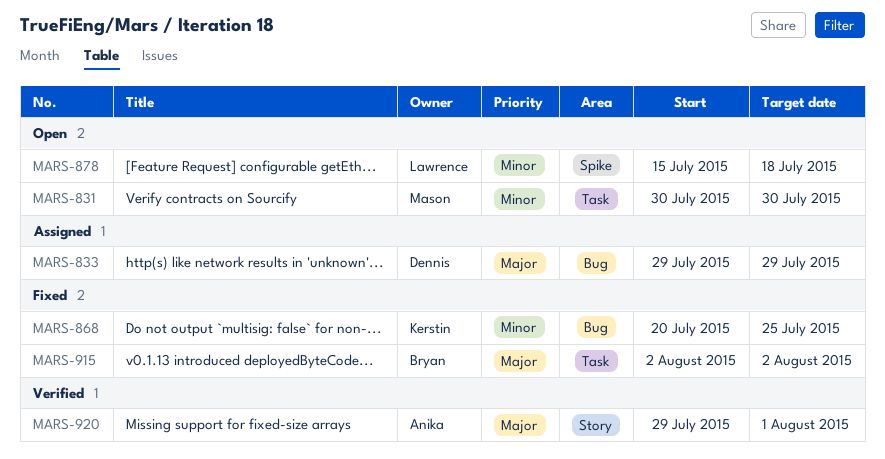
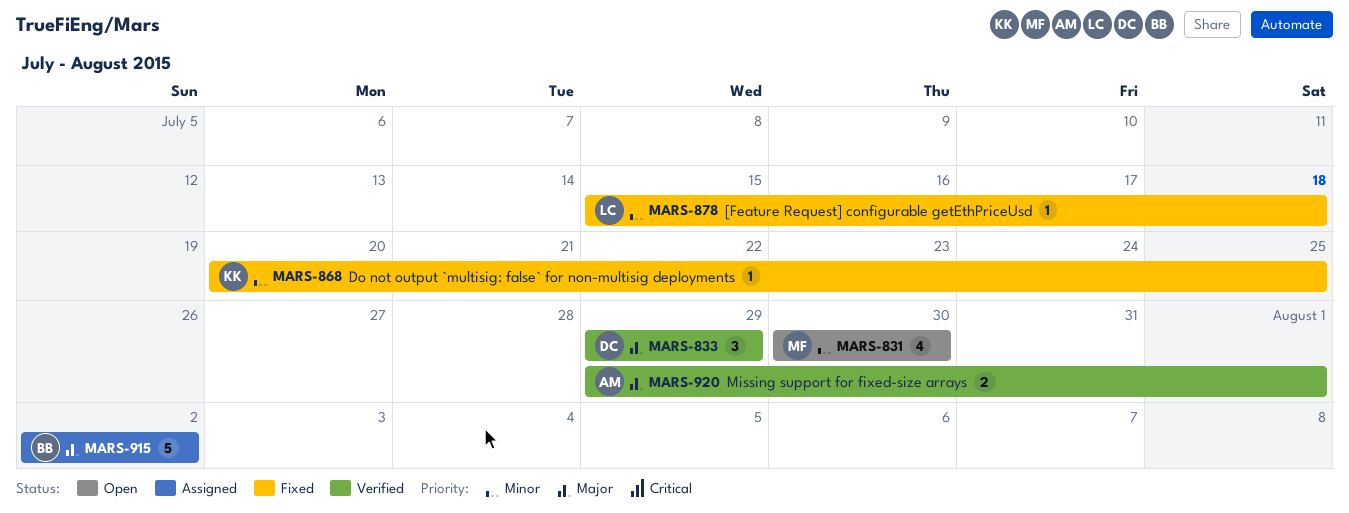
MARS-833, status: Assigned -> Verified
MARS-878, status: Open -> Fixed
MARS-915, status: Fixed -> Assigned

